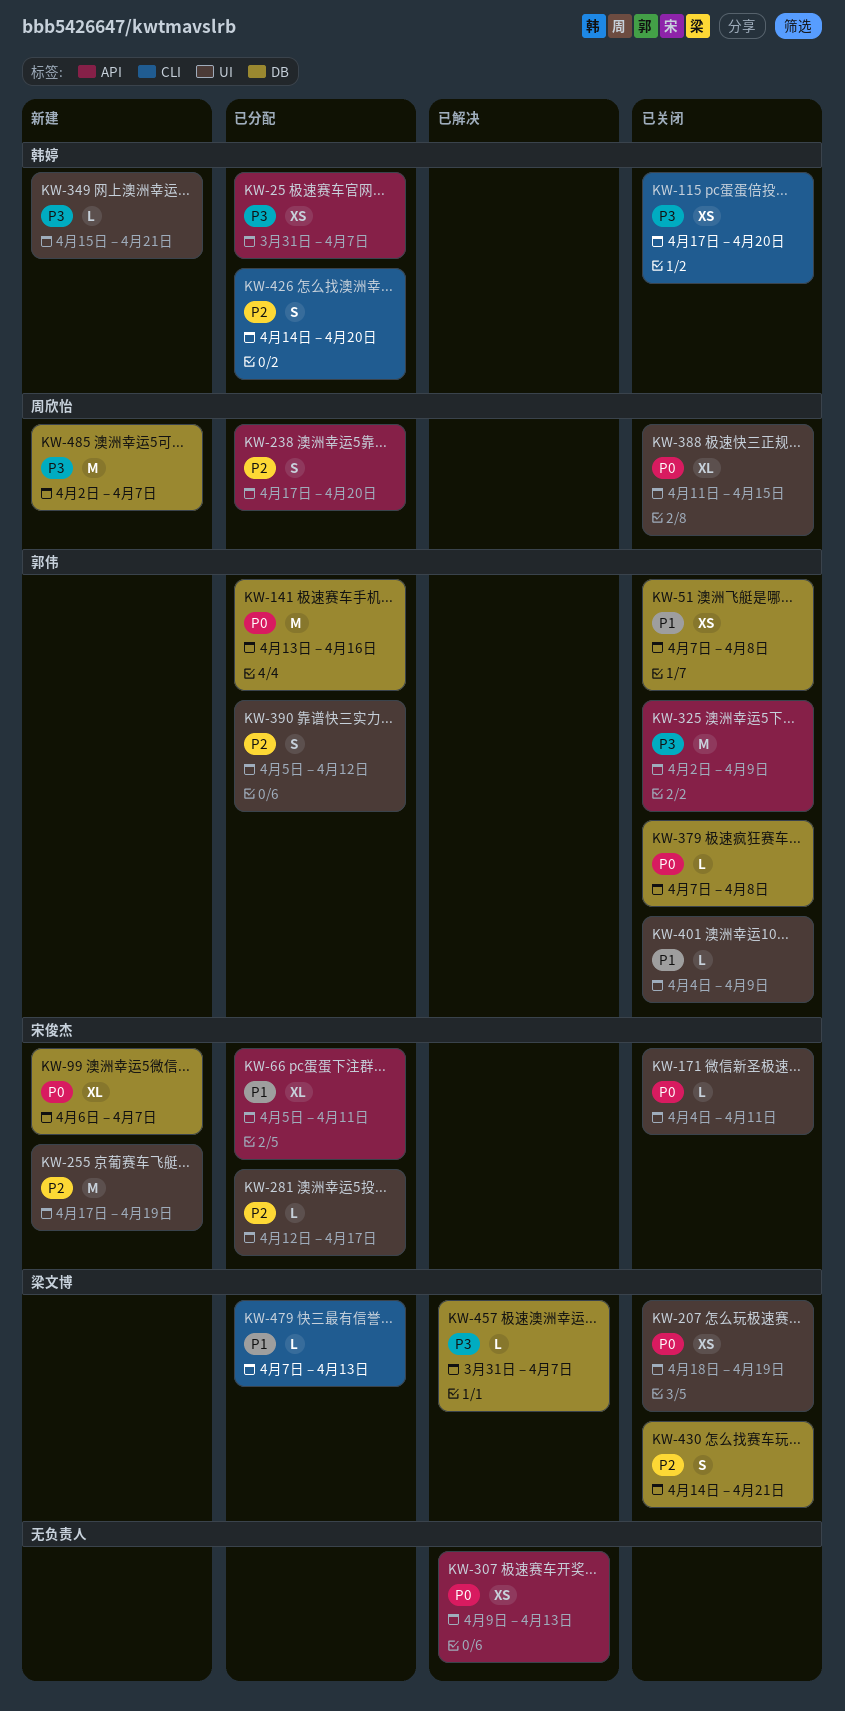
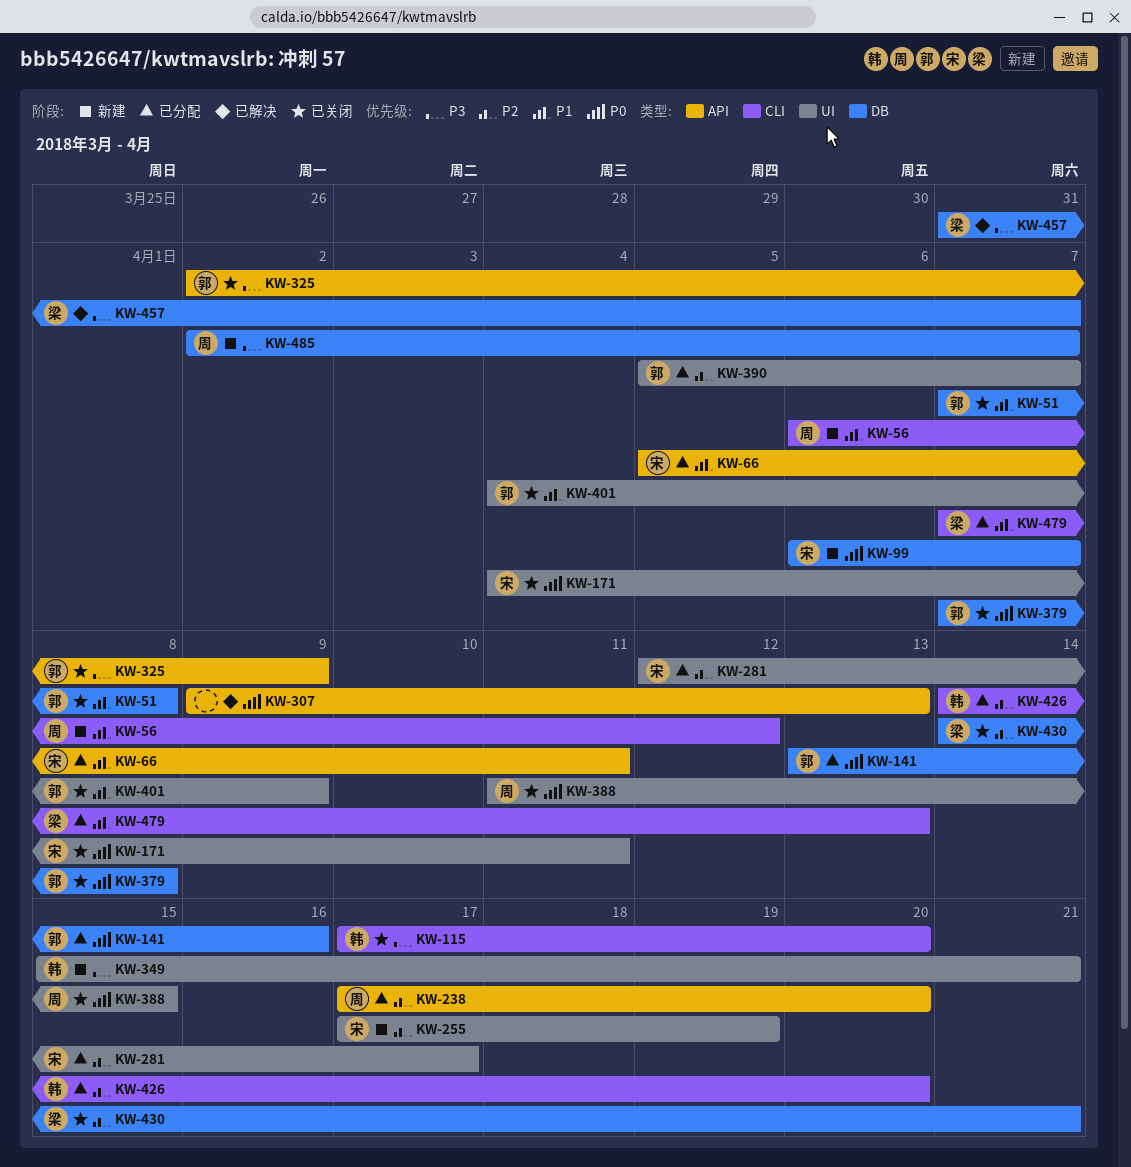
KW-25: present -> none
KW-56: none -> present
KW-207: present -> none
KW-390, due: Apr 12 -> Apr 7

